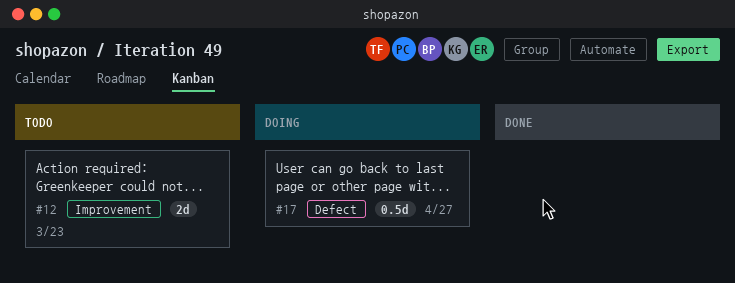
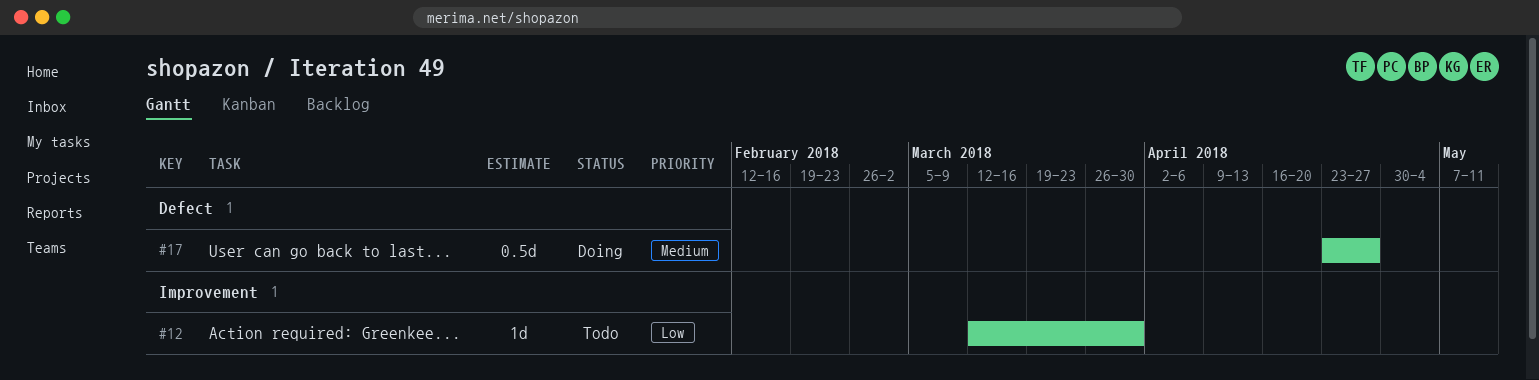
#12, estimate: 2d -> 1d
#12, due: Mar 23 -> Mar 30

